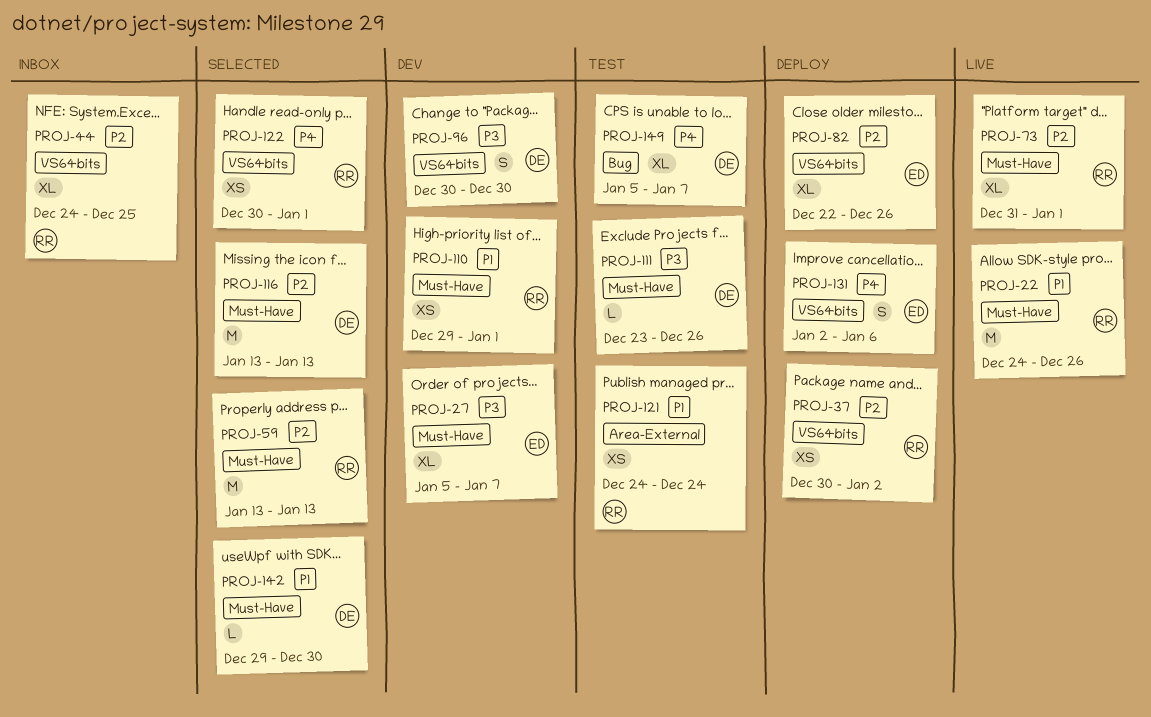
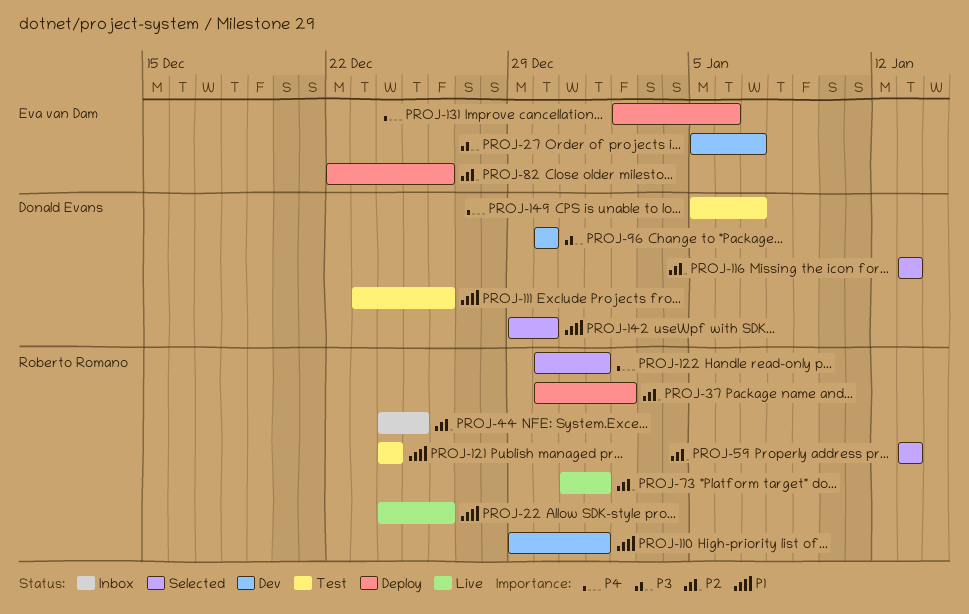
PROJ-111, priority: P3 -> P1

